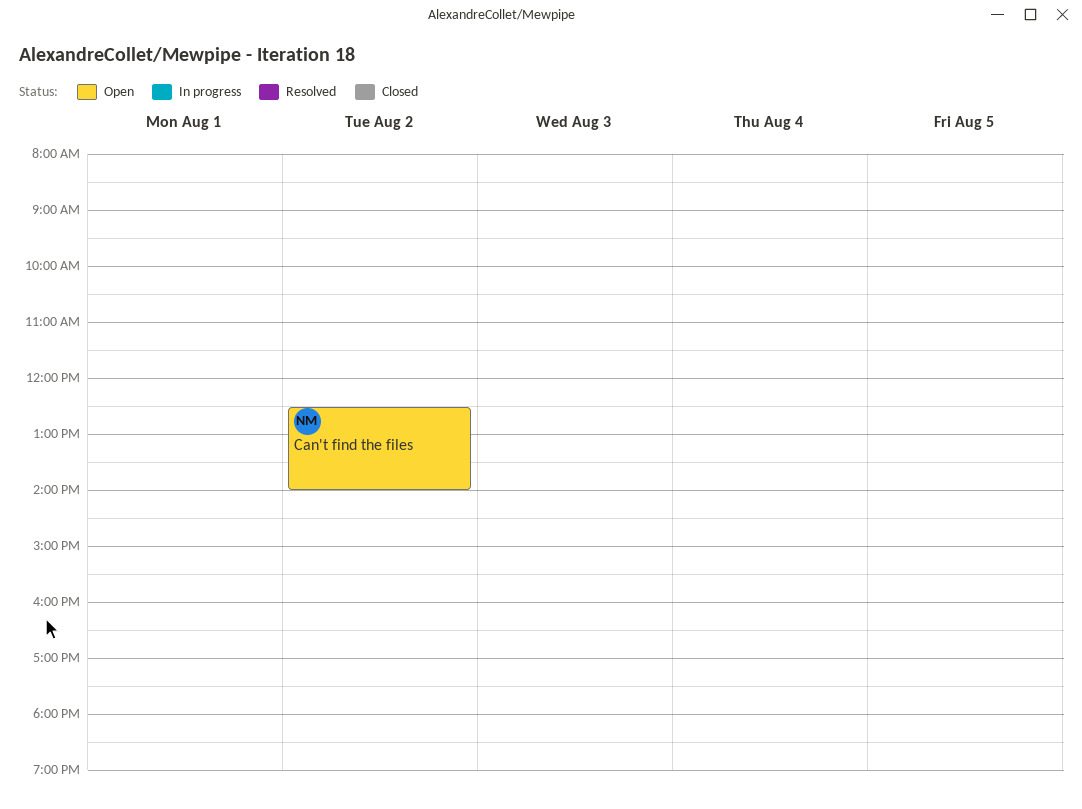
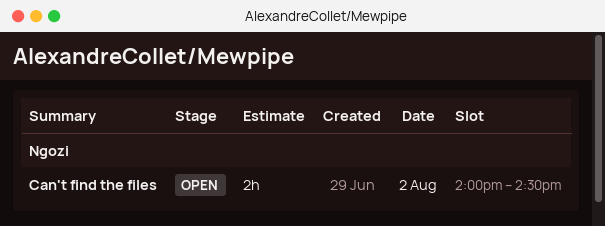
Can't find the files, begins: 12:30 -> 14:00
Can't find the files, ends: 14:00 -> 14:30

